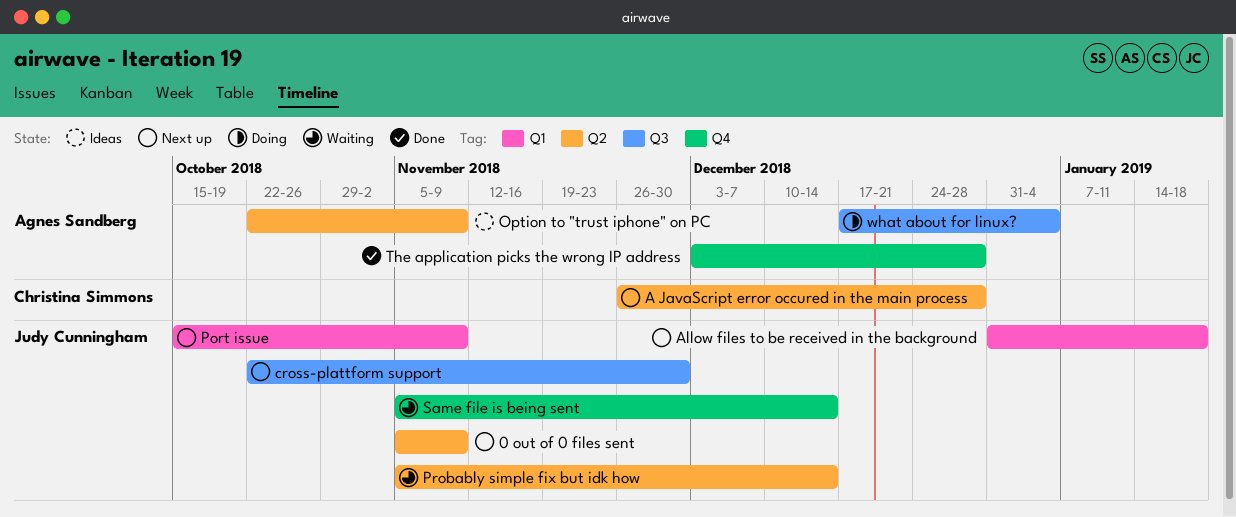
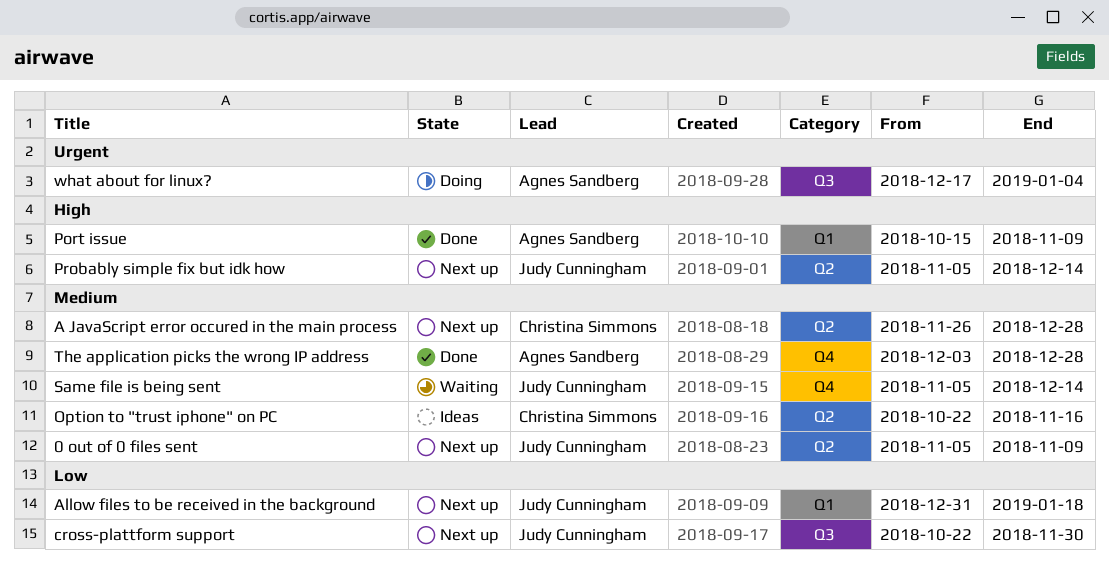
Option to "trust iphone" on PC, owner: Agnes Sandberg -> Christina Simmons
Option to "trust iphone" on PC, due: Nov 9 -> Nov 16
Port issue, status: Next up -> Done
Port issue, owner: Judy Cunningham -> Agnes Sandberg
Probably simple fix but idk how, status: Waiting -> Next up

